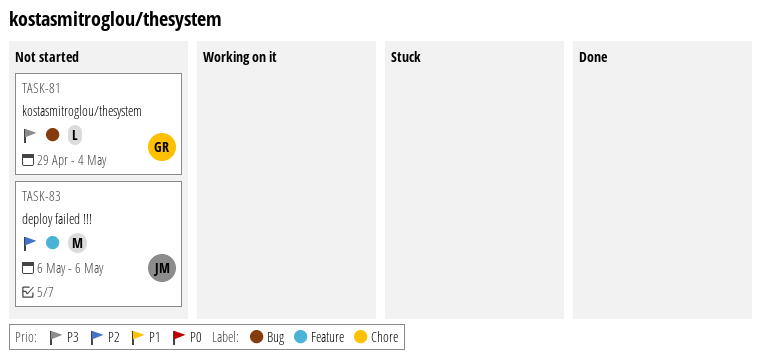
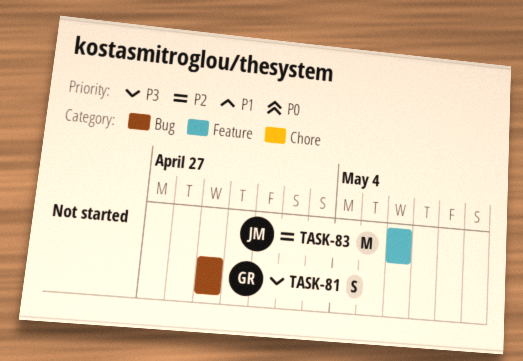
TASK-81, estimate: L -> S
TASK-81, due: May 4 -> Apr 29

